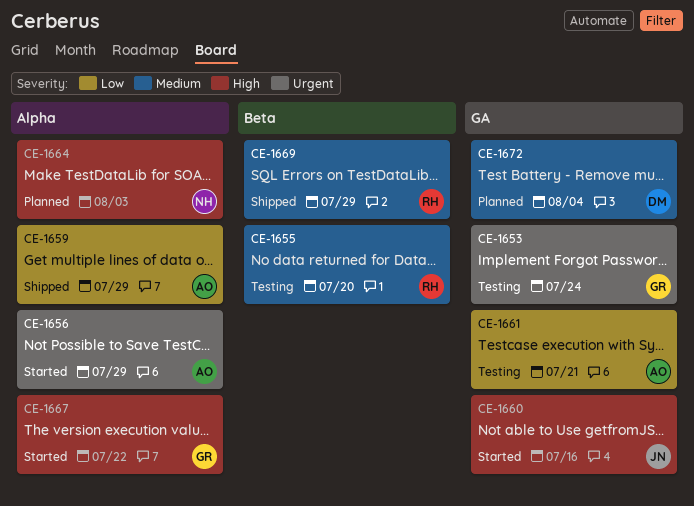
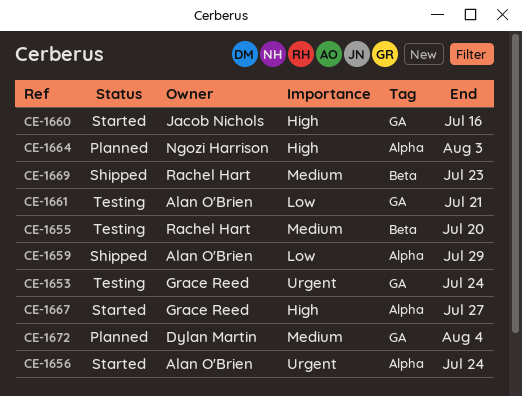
CE-1656, due: Jul 29 -> Jul 24
CE-1667, due: Jul 22 -> Jul 27
CE-1669, due: Jul 29 -> Jul 23

